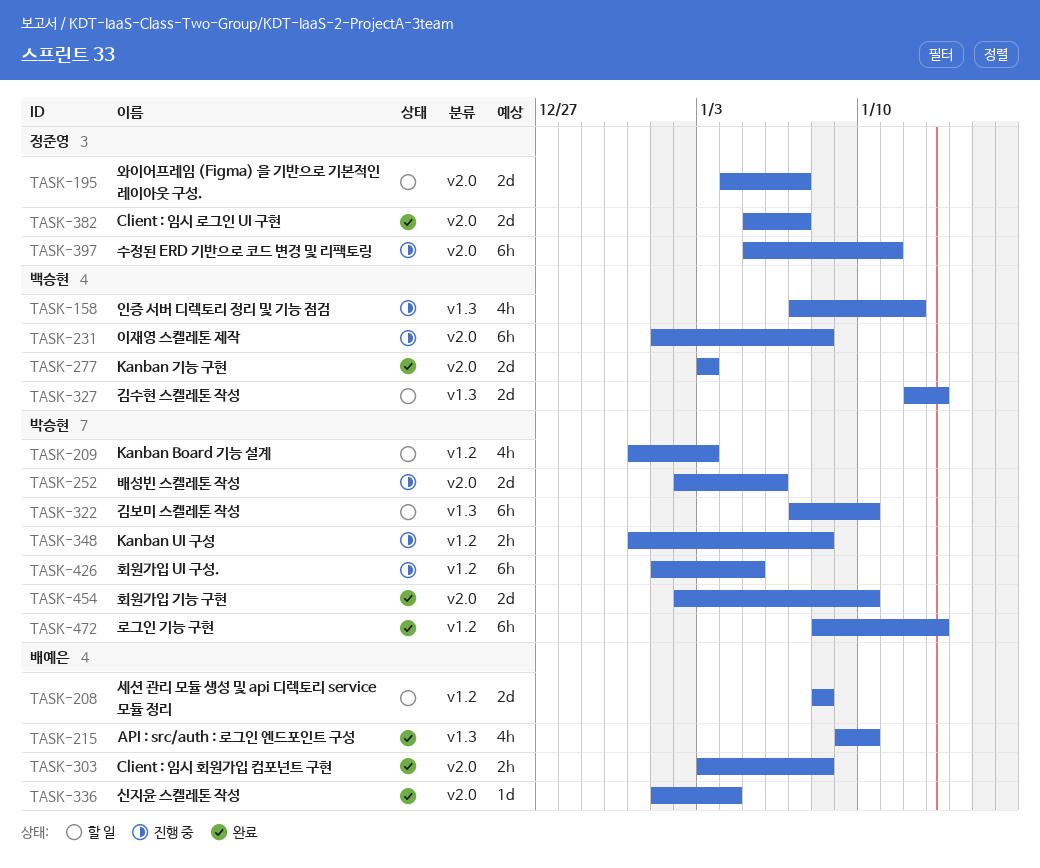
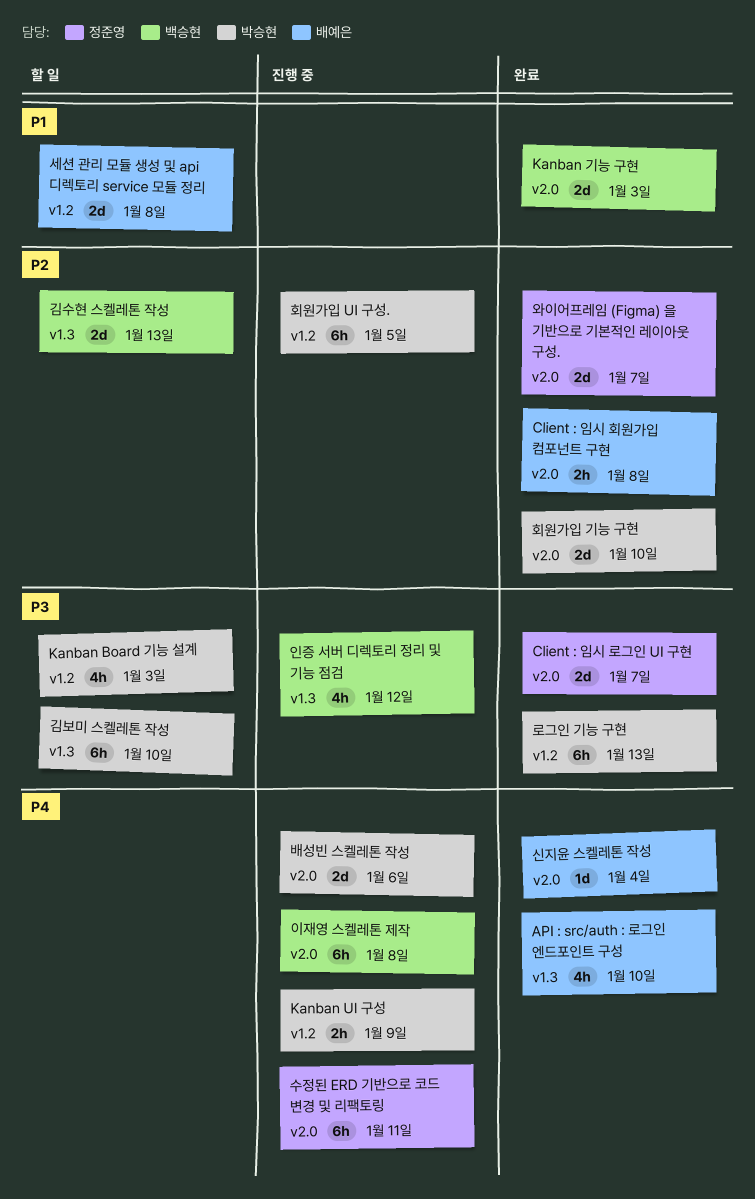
Kanban UI 구성, due: Jan 8 -> Jan 9
와이어프레임 (Figma) 을 기반으로 기본적인 레이아웃 구성., status: 할 일 -> 완료

